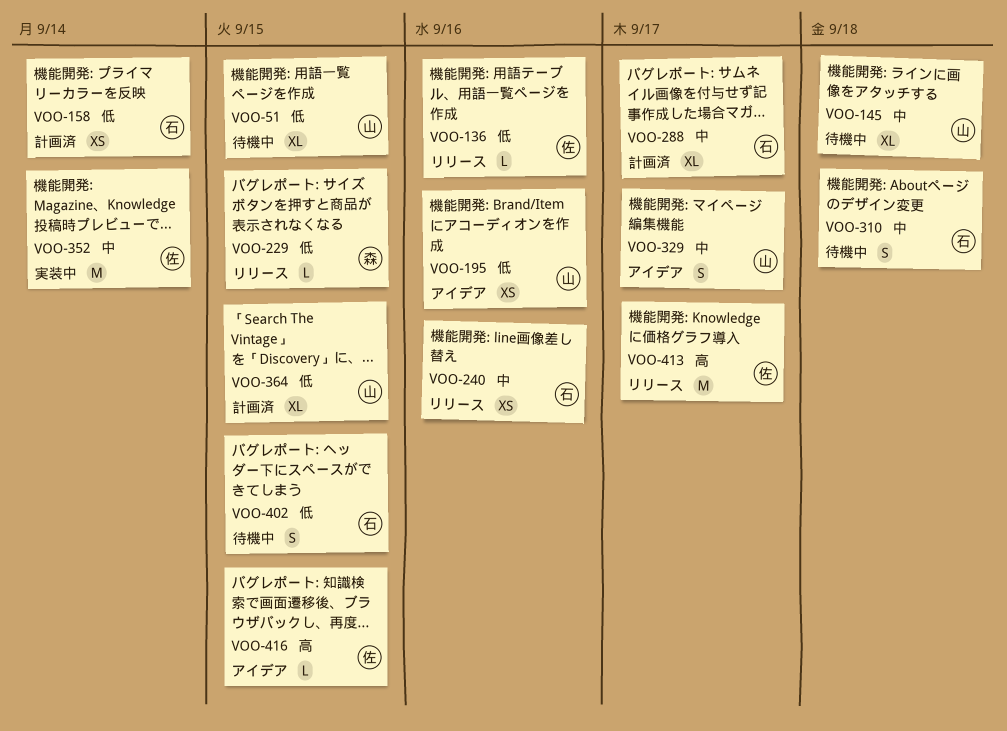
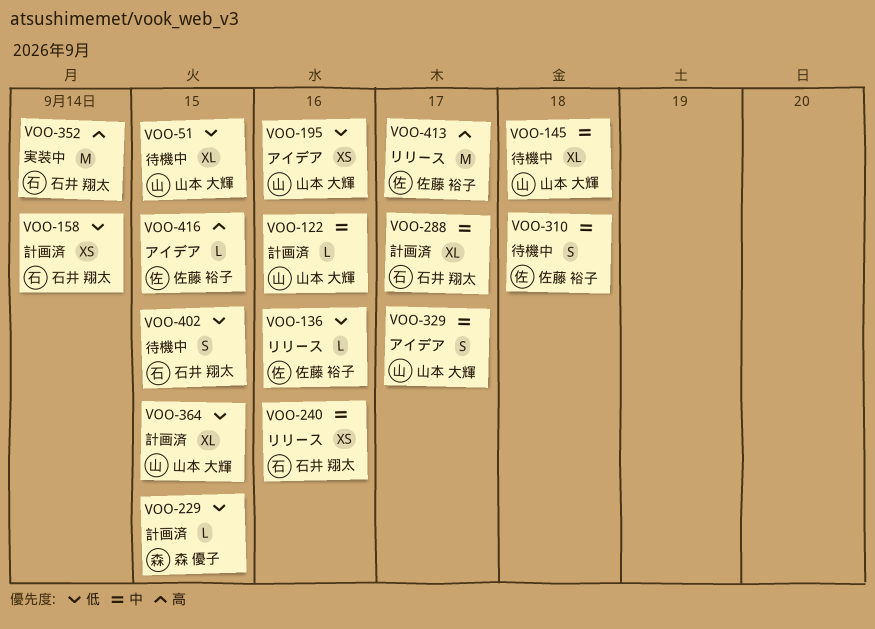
VOO-122: none -> present
VOO-229, status: リリース -> 計画済
VOO-310, owner: 石井 翔太 -> 佐藤 裕子
VOO-352, owner: 佐藤 裕子 -> 石井 翔太
VOO-352, priority: 中 -> 高

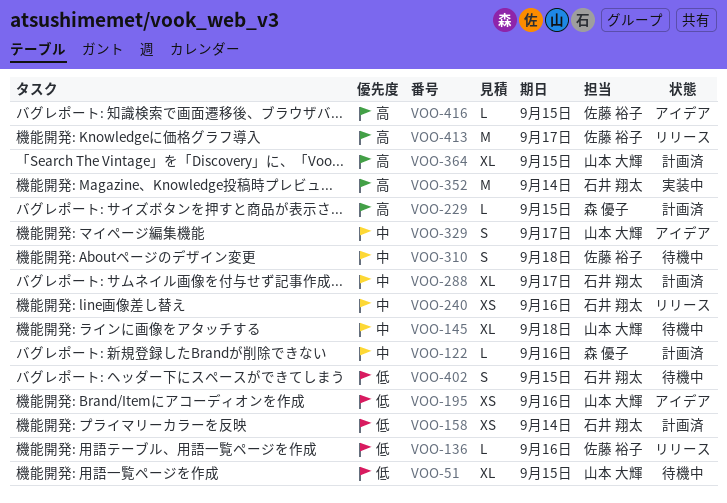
VOO-122, owner: 山本 大輝 -> 森 優子
VOO-229, priority: 低 -> 高
VOO-364, priority: 低 -> 高

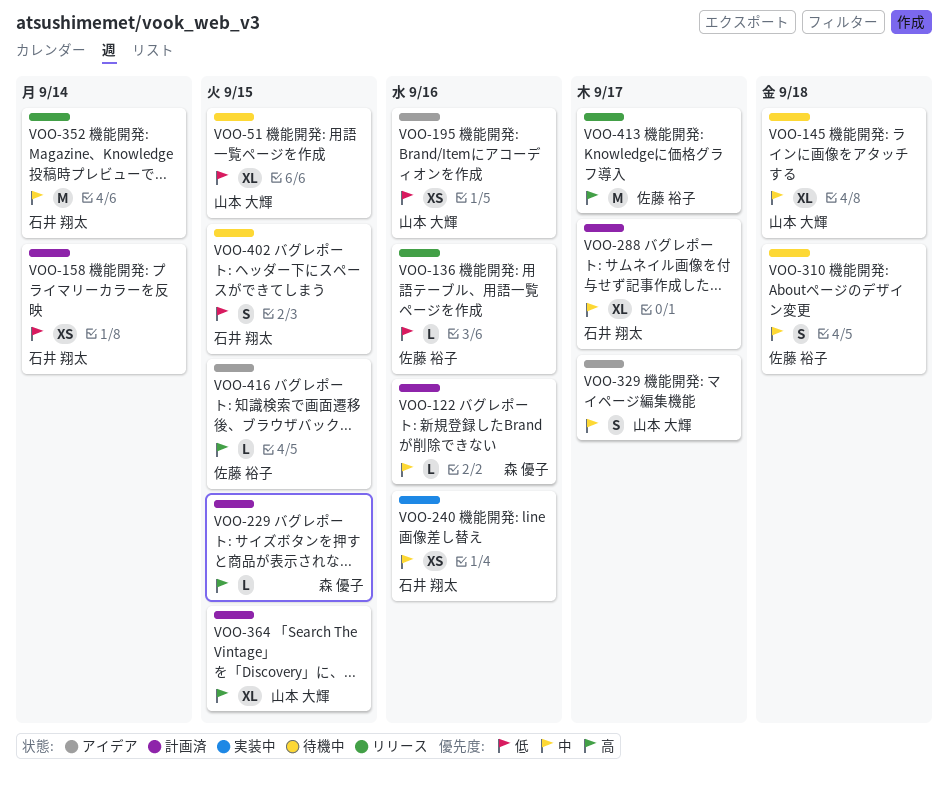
VOO-240, status: リリース -> 実装中
VOO-352, status: 実装中 -> リリース
VOO-352, priority: 高 -> 中

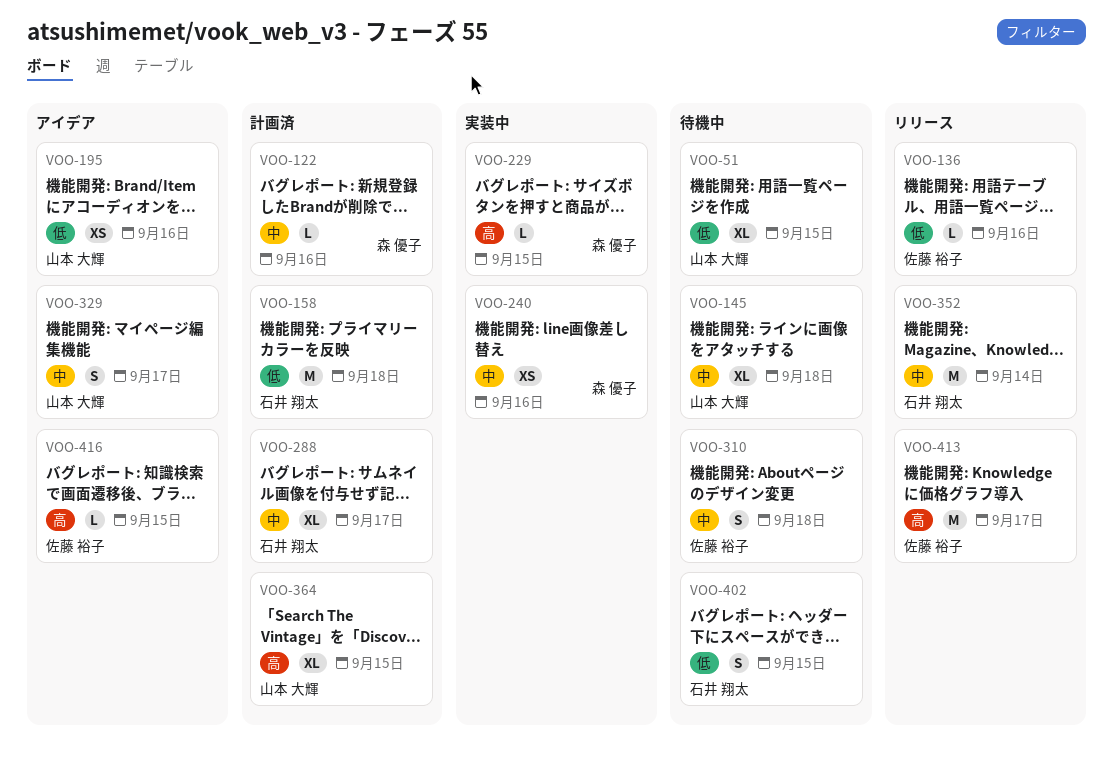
VOO-158, estimate: XS -> M
VOO-158, due: Sep 14 -> Sep 18
VOO-229, status: 計画済 -> 実装中
VOO-240, owner: 石井 翔太 -> 森 優子

